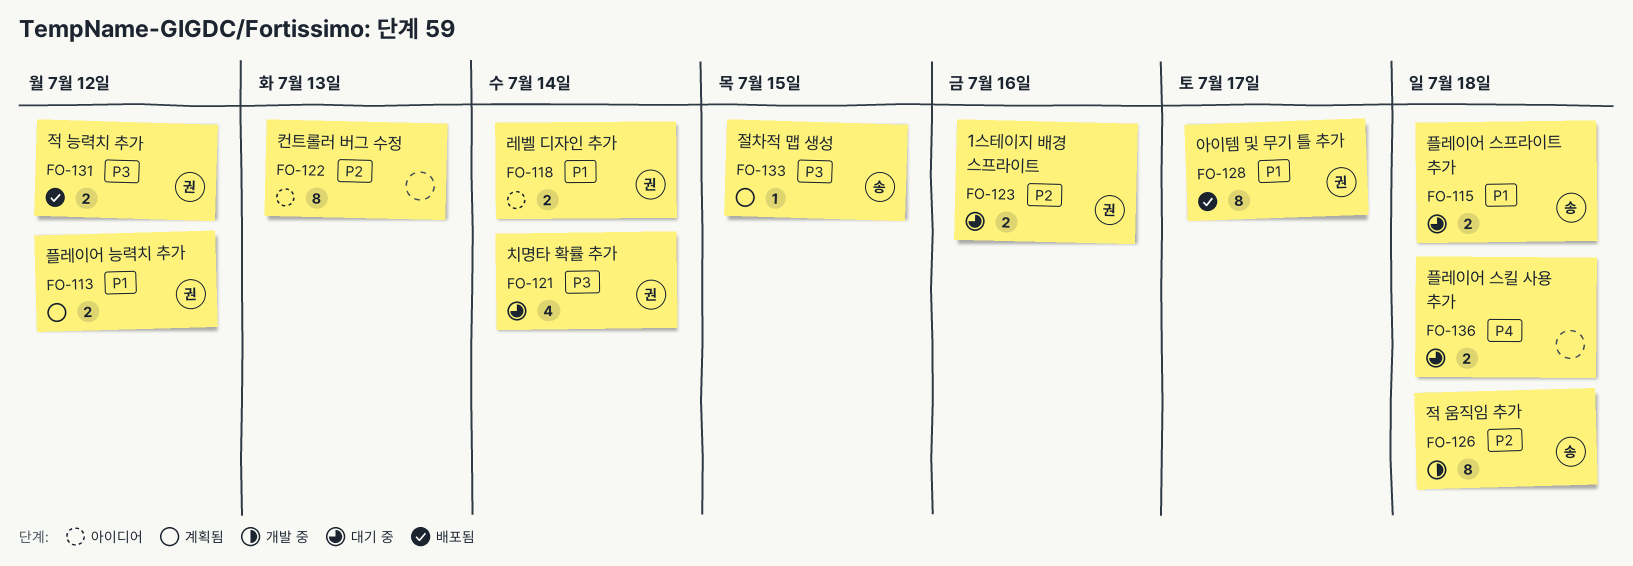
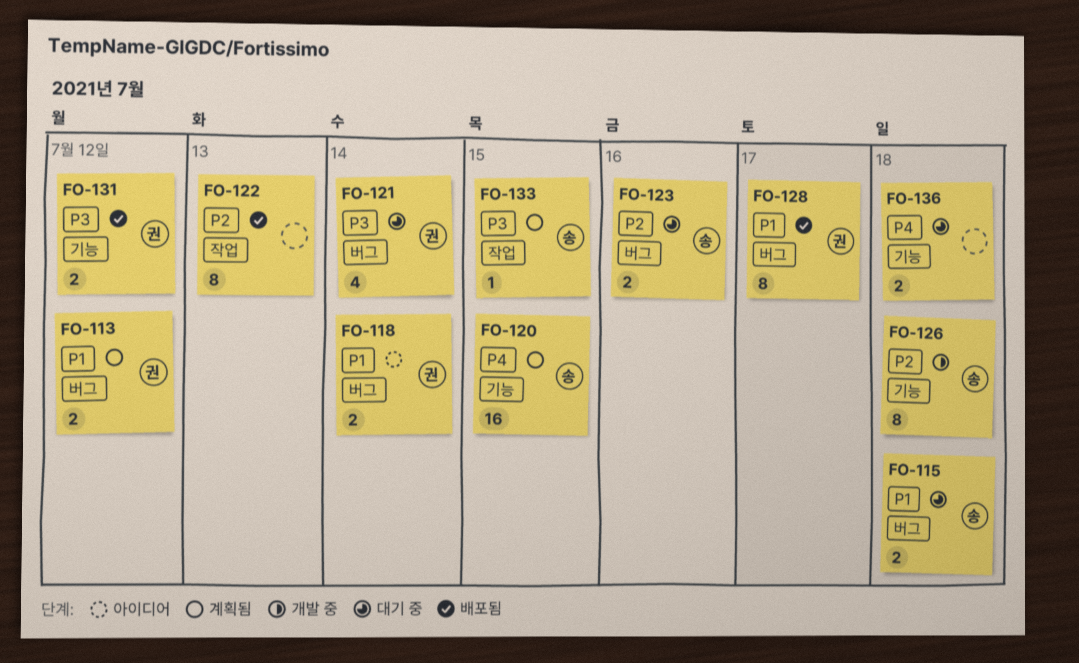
FO-120: none -> present
FO-122, status: 아이디어 -> 배포됨
FO-123, owner: 권 -> 송

